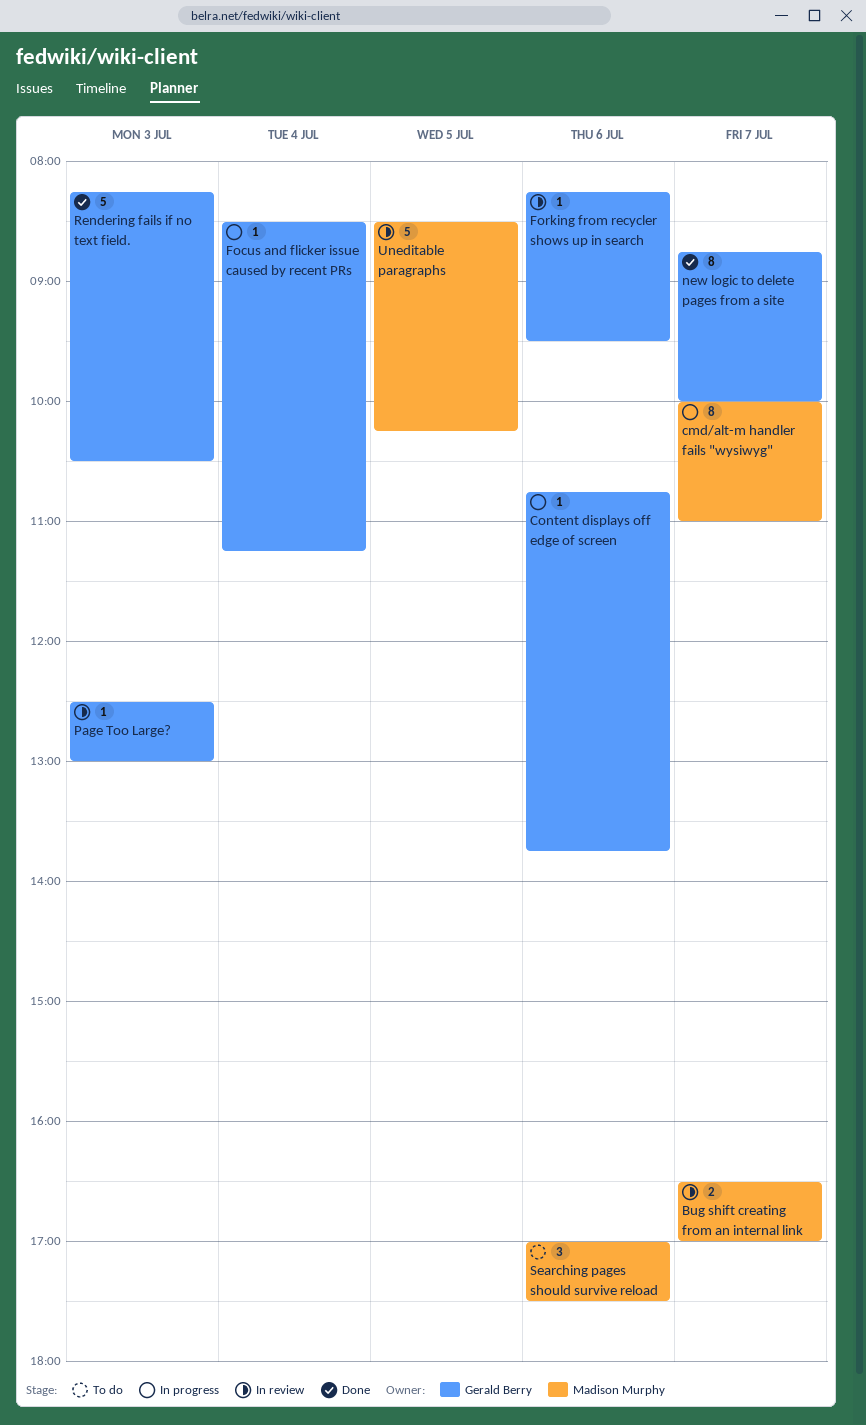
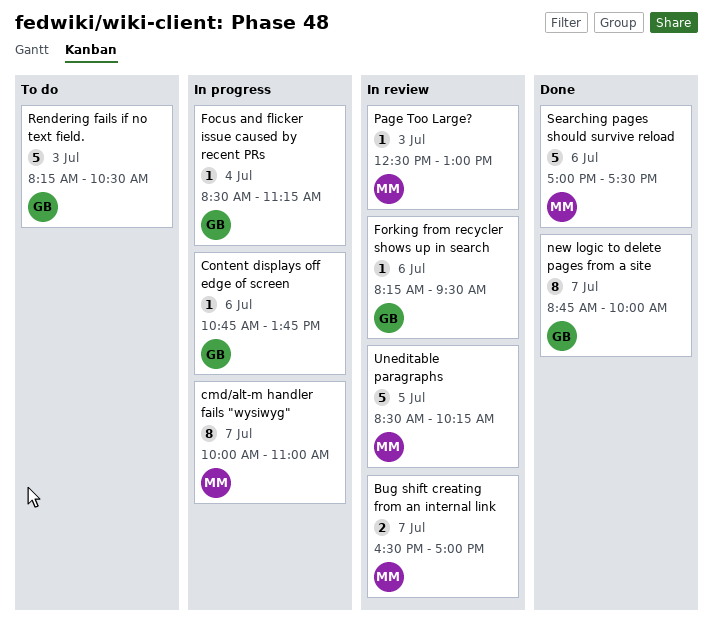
Page Too Large?, owner: Gerald Berry -> Madison Murphy
Rendering fails if no text field., status: Done -> To do
Searching pages should survive reload, status: To do -> Done
Searching pages should survive reload, estimate: 3 -> 5

